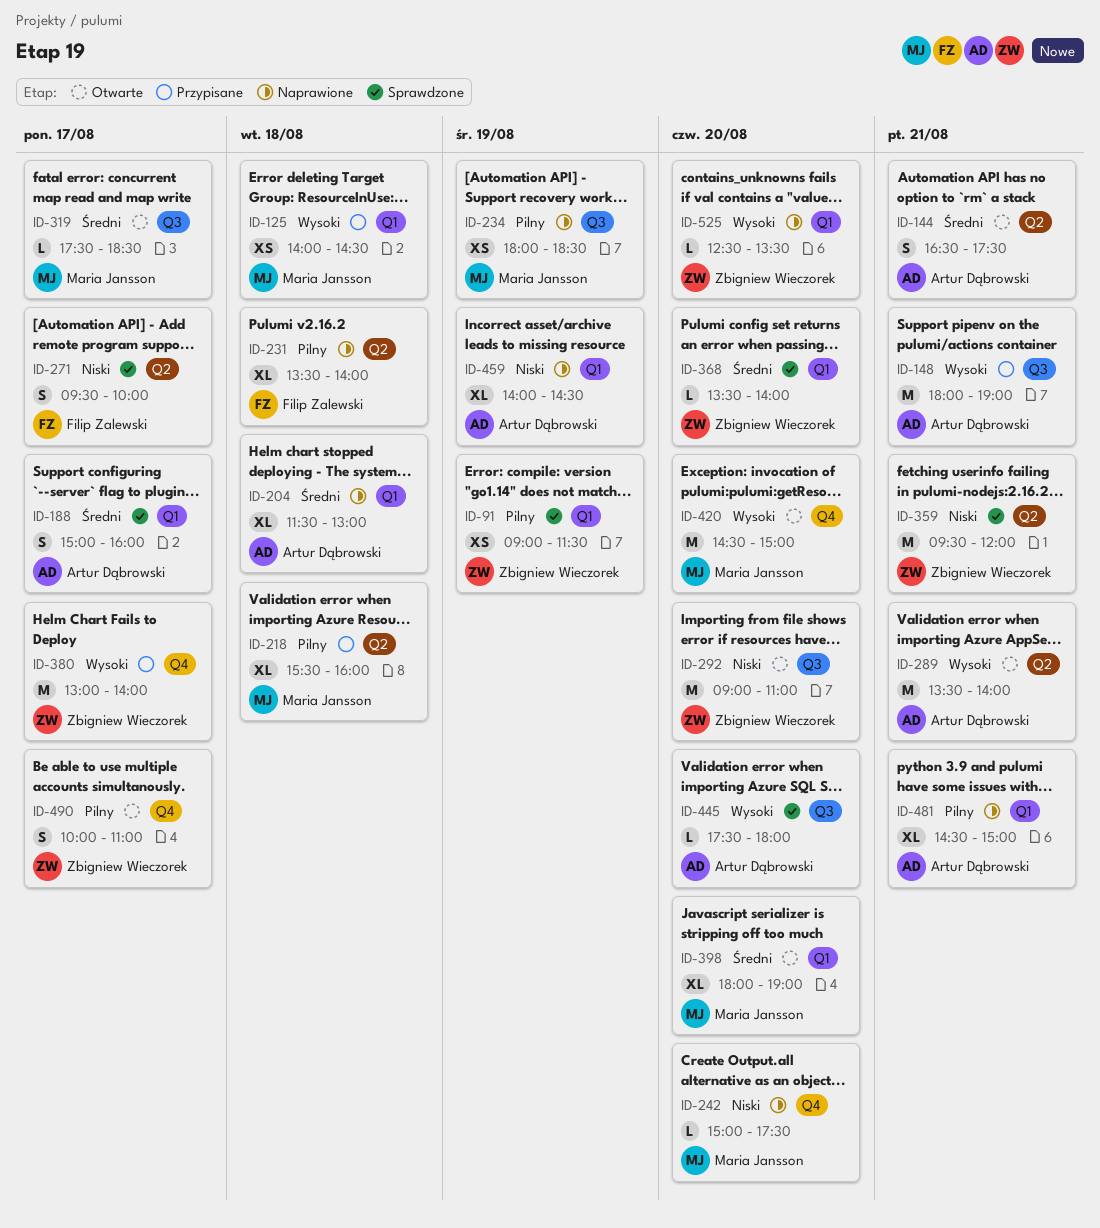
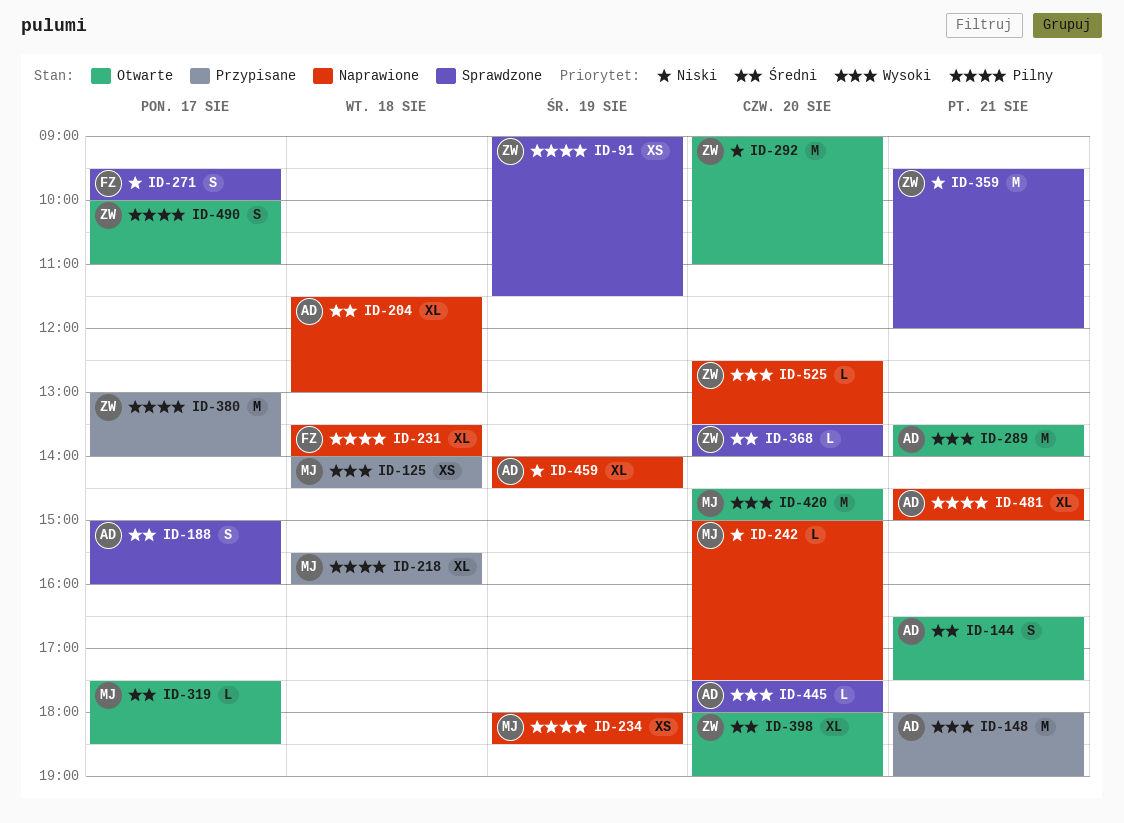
ID-380, priority: Wysoki -> Pilny
ID-398, owner: Maria Jansson -> Zbigniew Wieczorek

